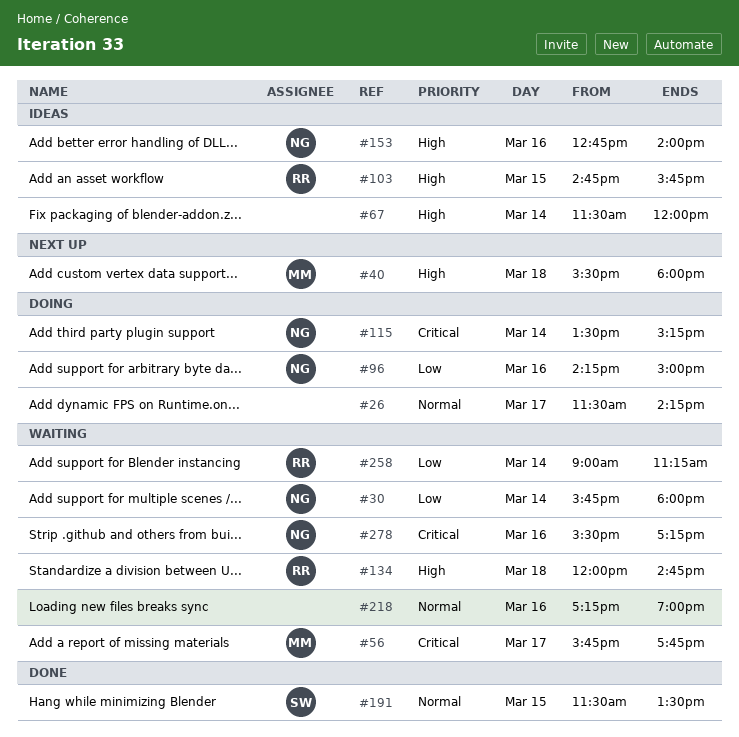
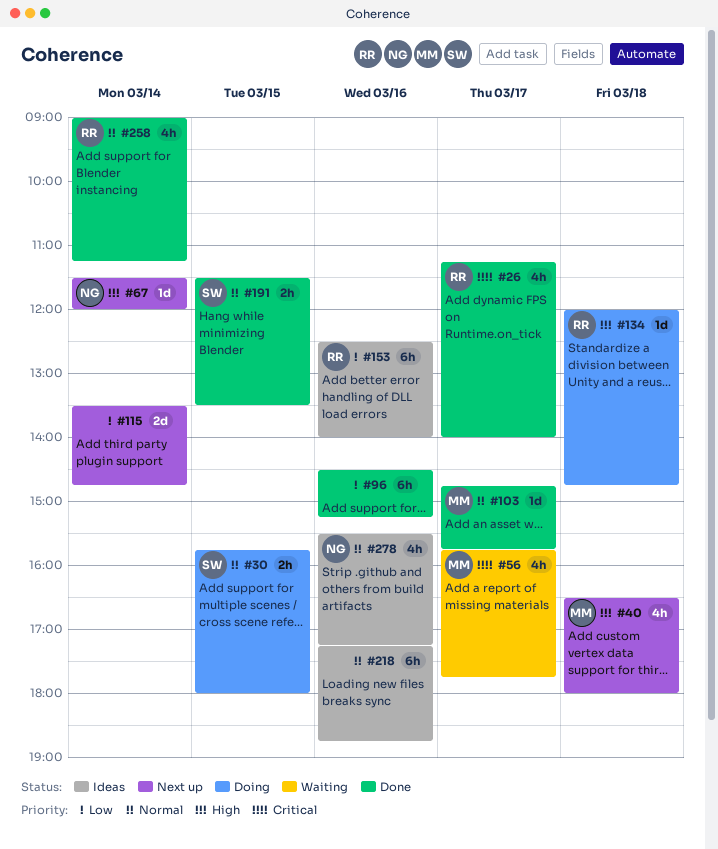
#26, status: Doing -> Done
#26, owner: none -> RR
#26, priority: Normal -> Critical
#26, begins: 11:30 -> 11:15
#26, ends: 14:15 -> 14:00
#30, status: Waiting -> Doing
#30, owner: NG -> SW
#30, priority: Low -> Normal
#30, day: Mar 14 -> Mar 15
#40, begins: 15:30 -> 16:30
#67, status: Ideas -> Next up
#67, owner: none -> NG
#96, status: Doing -> Done
#96, owner: NG -> none
#96, begins: 14:15 -> 14:30
#96, ends: 15:00 -> 15:15
#103, status: Ideas -> Done
#103, owner: RR -> MM
#103, priority: High -> Normal
#103, day: Mar 15 -> Mar 17
#115, status: Doing -> Next up
#115, owner: NG -> none
#115, priority: Critical -> Low
#115, ends: 15:15 -> 14:45
#134, status: Waiting -> Doing
#153, owner: NG -> RR
#153, priority: High -> Low
#153, begins: 12:45 -> 12:30
#218, status: Waiting -> Ideas
#218, ends: 19:00 -> 18:45
#258, status: Waiting -> Done
#258, priority: Low -> Normal
#278, status: Waiting -> Ideas
#278, priority: Critical -> Normal

